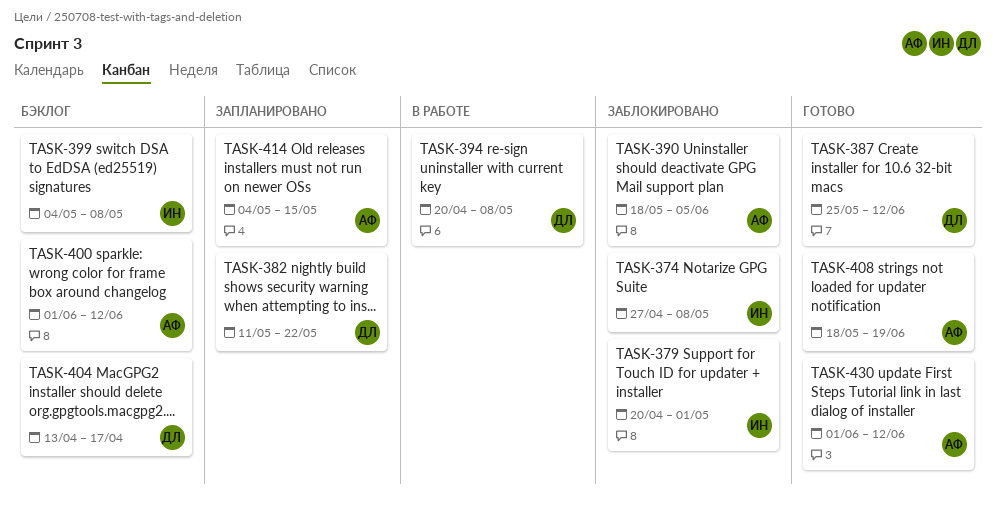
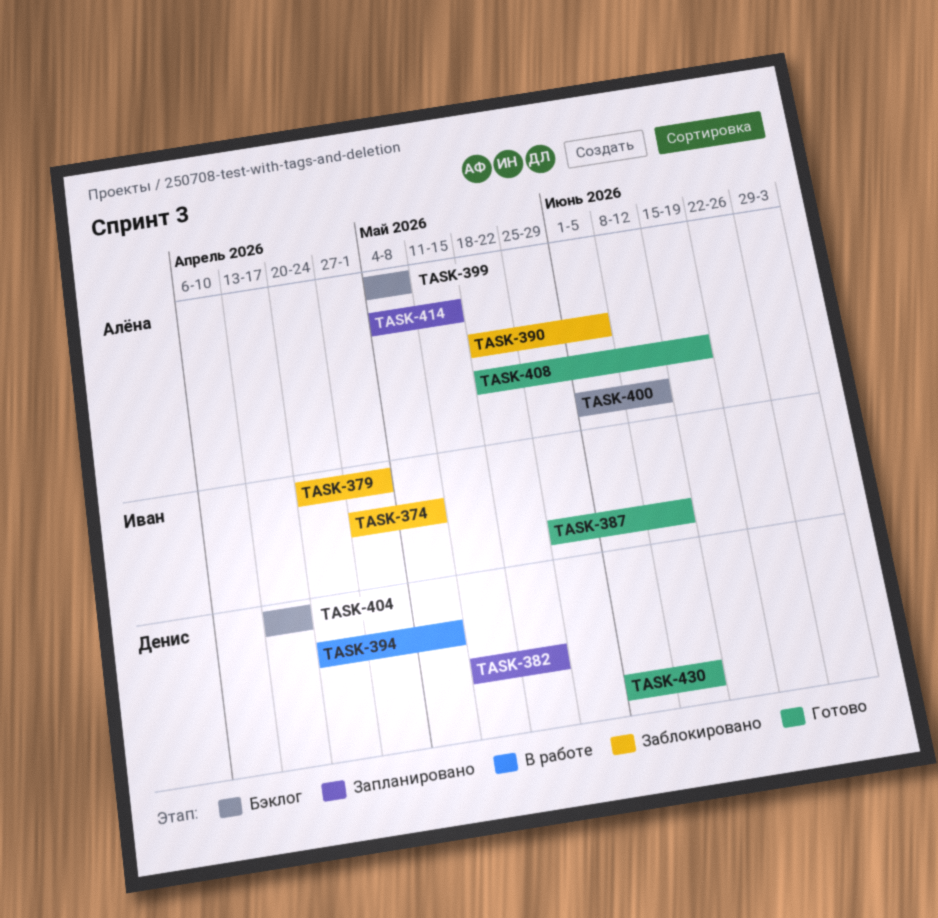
TASK-387, owner: Денис -> Иван
TASK-399, owner: Иван -> Алёна
TASK-430, owner: Алёна -> Денис

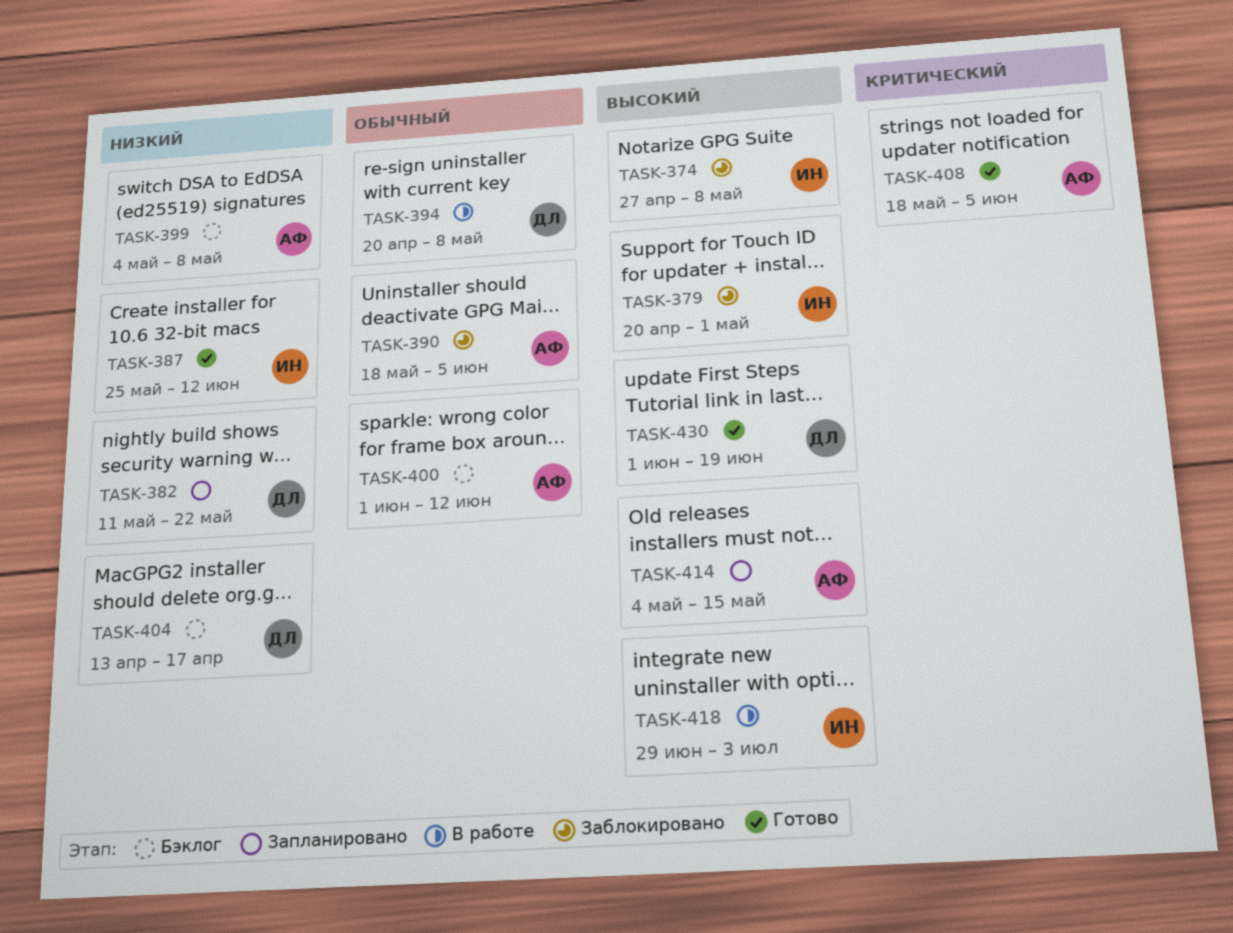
TASK-408, due: Jun 19 -> Jun 5
TASK-418: none -> present
TASK-430, due: Jun 12 -> Jun 19

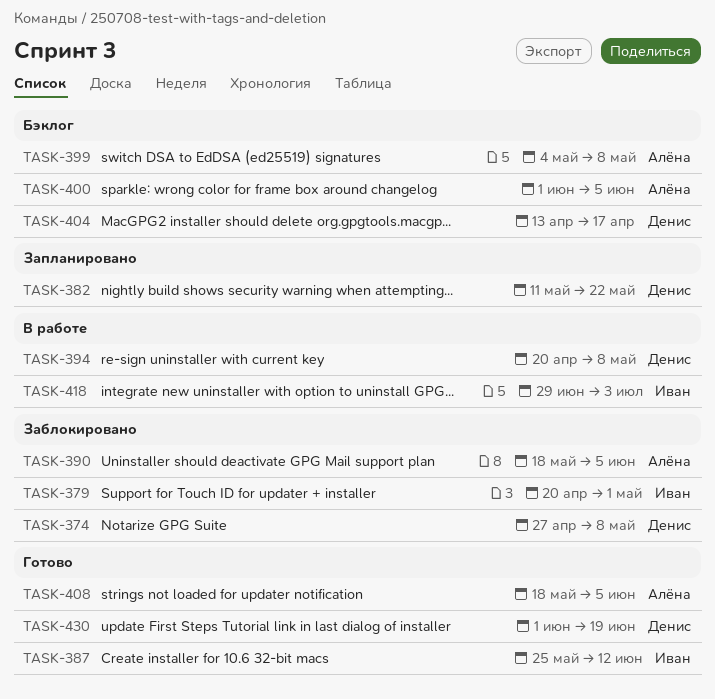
TASK-374, owner: Иван -> Денис
TASK-400, due: Jun 12 -> Jun 5
TASK-414: present -> none

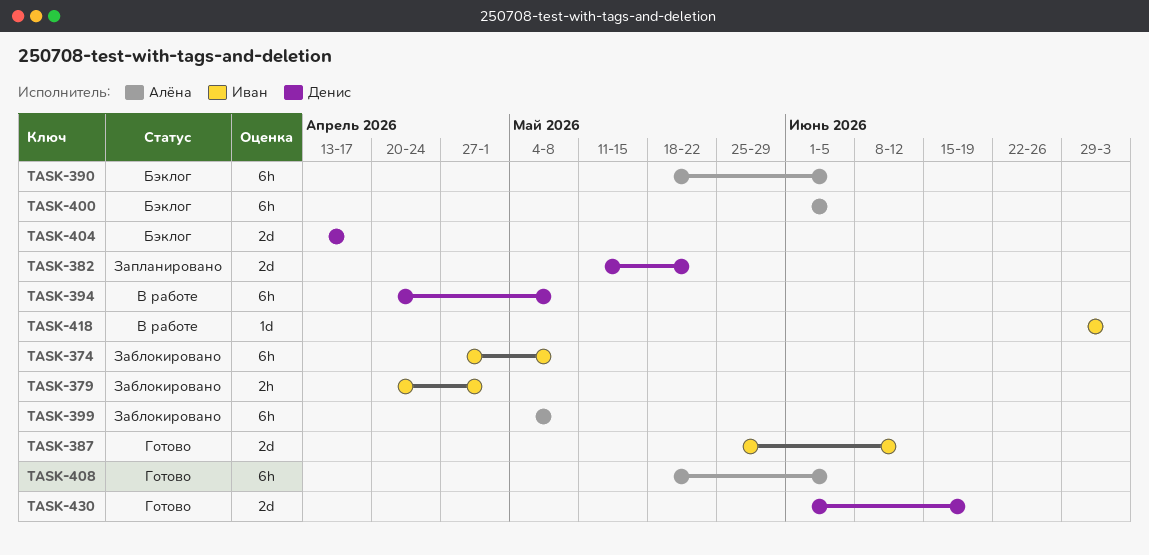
TASK-374, owner: Денис -> Иван
TASK-390, status: Заблокировано -> Бэклог
TASK-399, status: Бэклог -> Заблокировано

